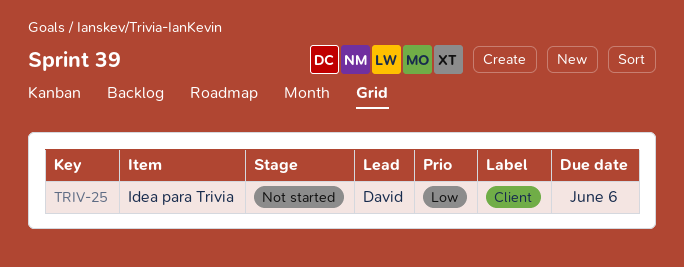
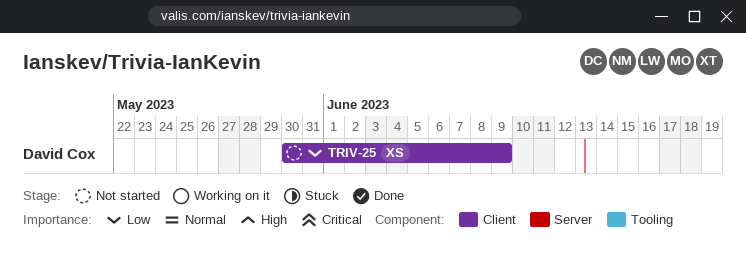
TRIV-25, due: Jun 6 -> Jun 9

